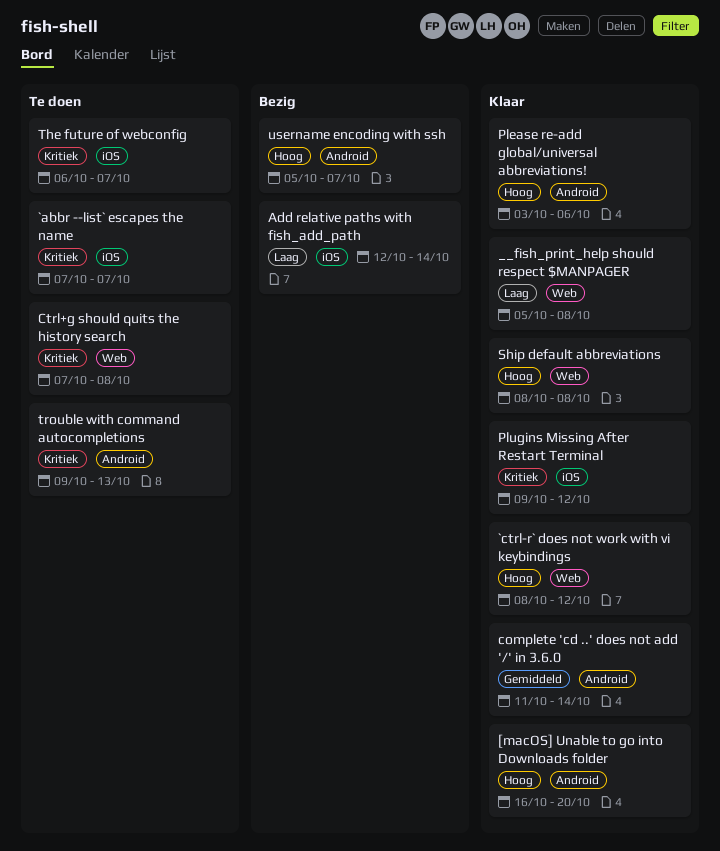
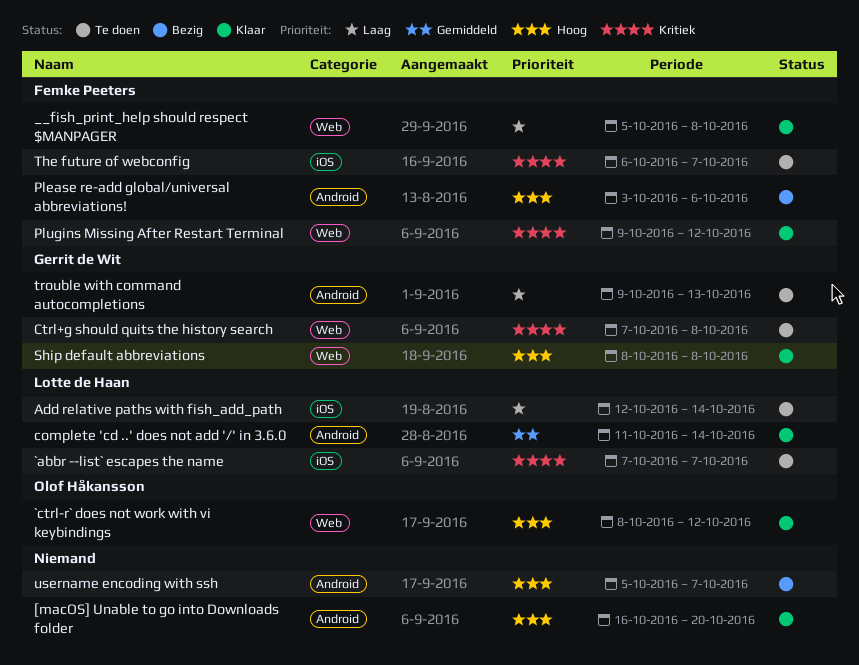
Add relative paths with fish_add_path, status: Bezig -> Te doen
Please re-add global/universal abbreviations!, status: Klaar -> Bezig
Plugins Missing After Restart Terminal, label: iOS -> Web
trouble with command autocompletions, priority: Kritiek -> Laag

